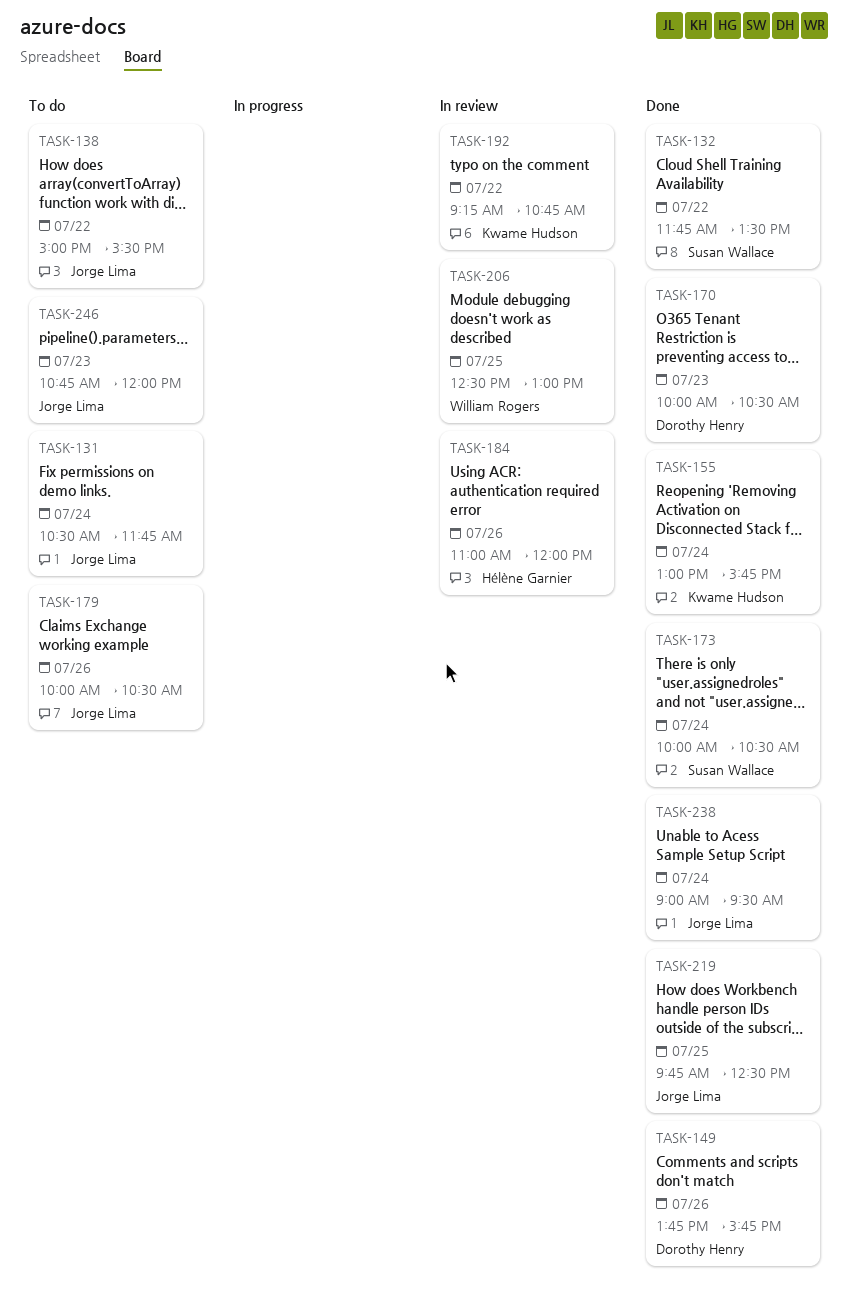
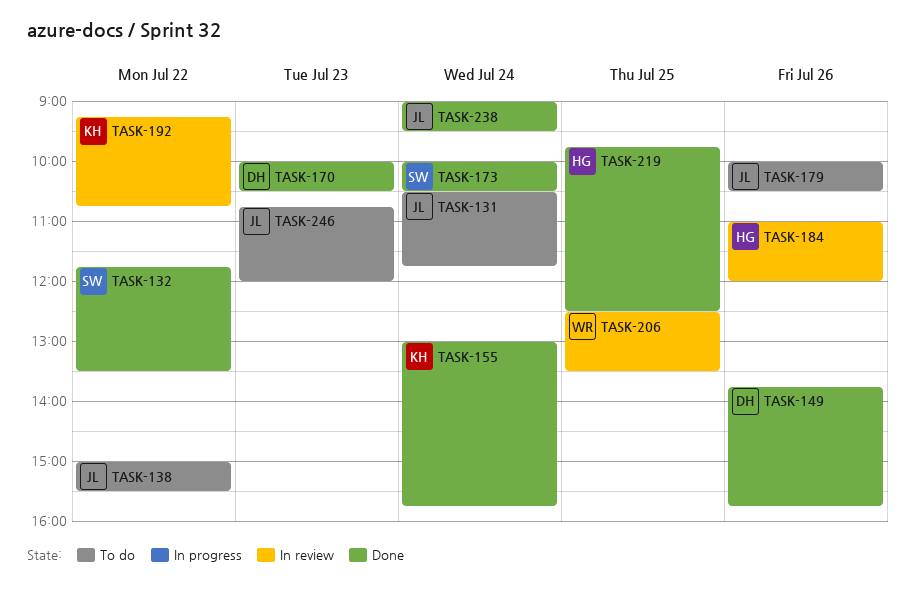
TASK-206, ends: 13:00 -> 13:30
TASK-219, owner: Jorge Lima -> Hélène Garnier

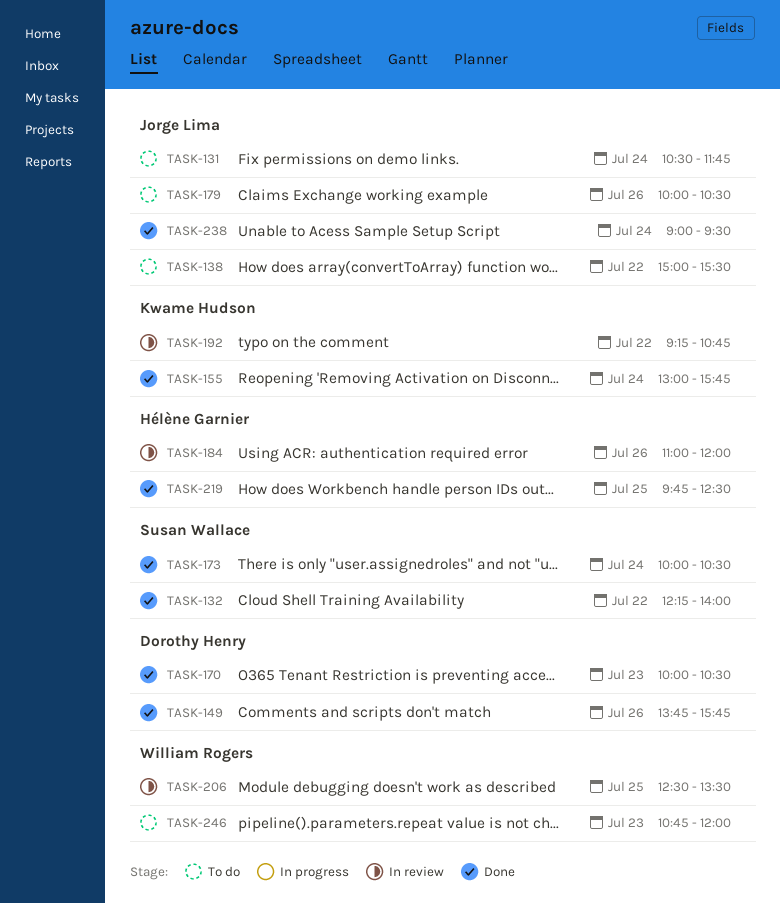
TASK-132, begins: 11:45 -> 12:15
TASK-132, ends: 13:30 -> 14:00
TASK-246, owner: Jorge Lima -> William Rogers

